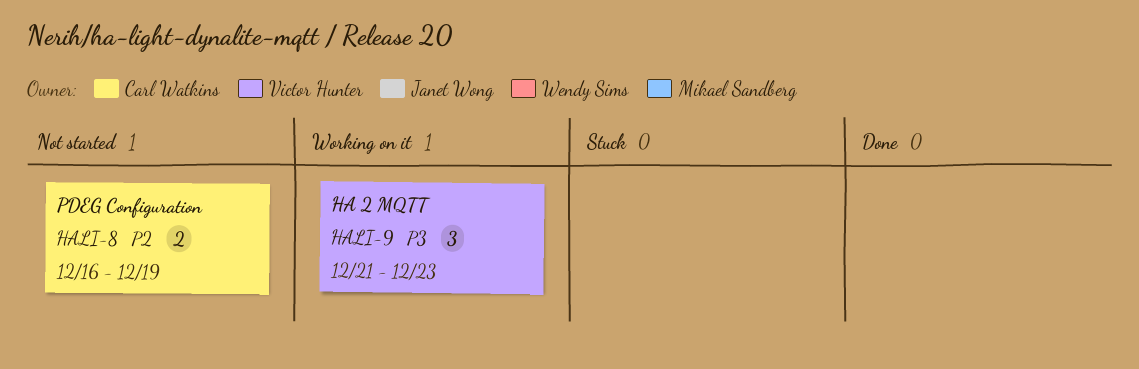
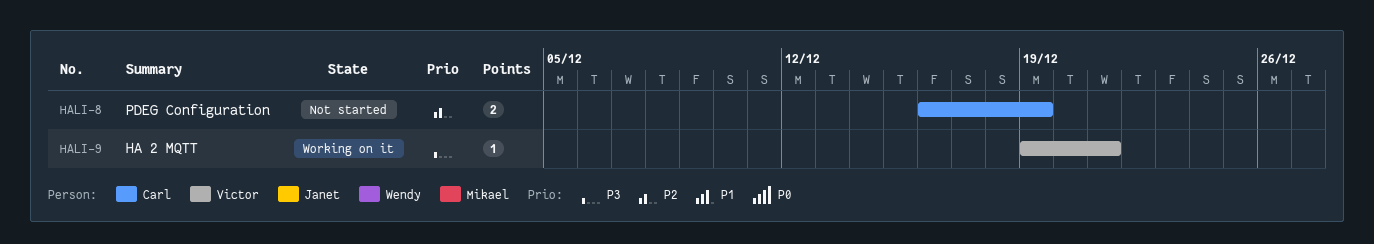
HALI-9, estimate: 3 -> 1
HALI-9, start: Dec 21 -> Dec 19
HALI-9, due: Dec 23 -> Dec 21

